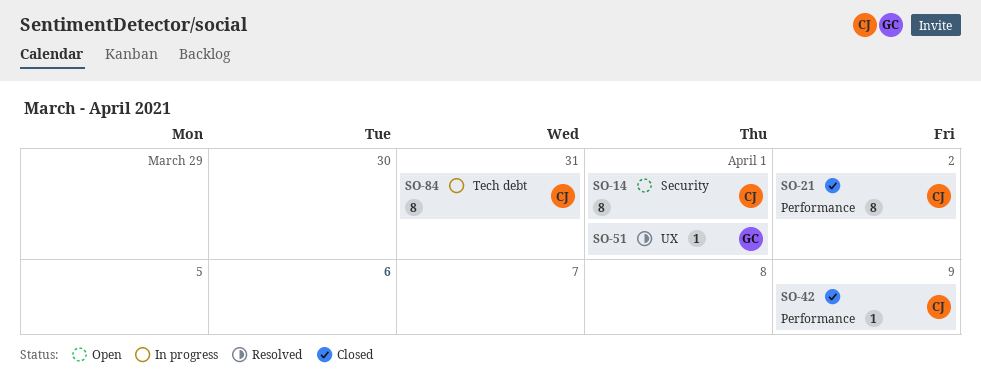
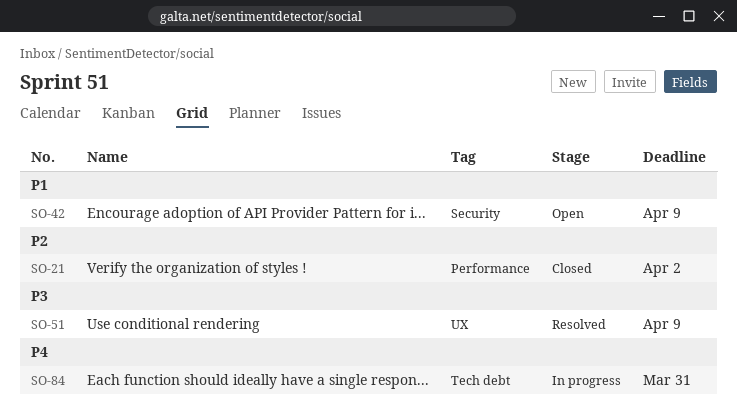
SO-14: present -> none
SO-42, status: Closed -> Open
SO-42, label: Performance -> Security
SO-51, due: Apr 1 -> Apr 9

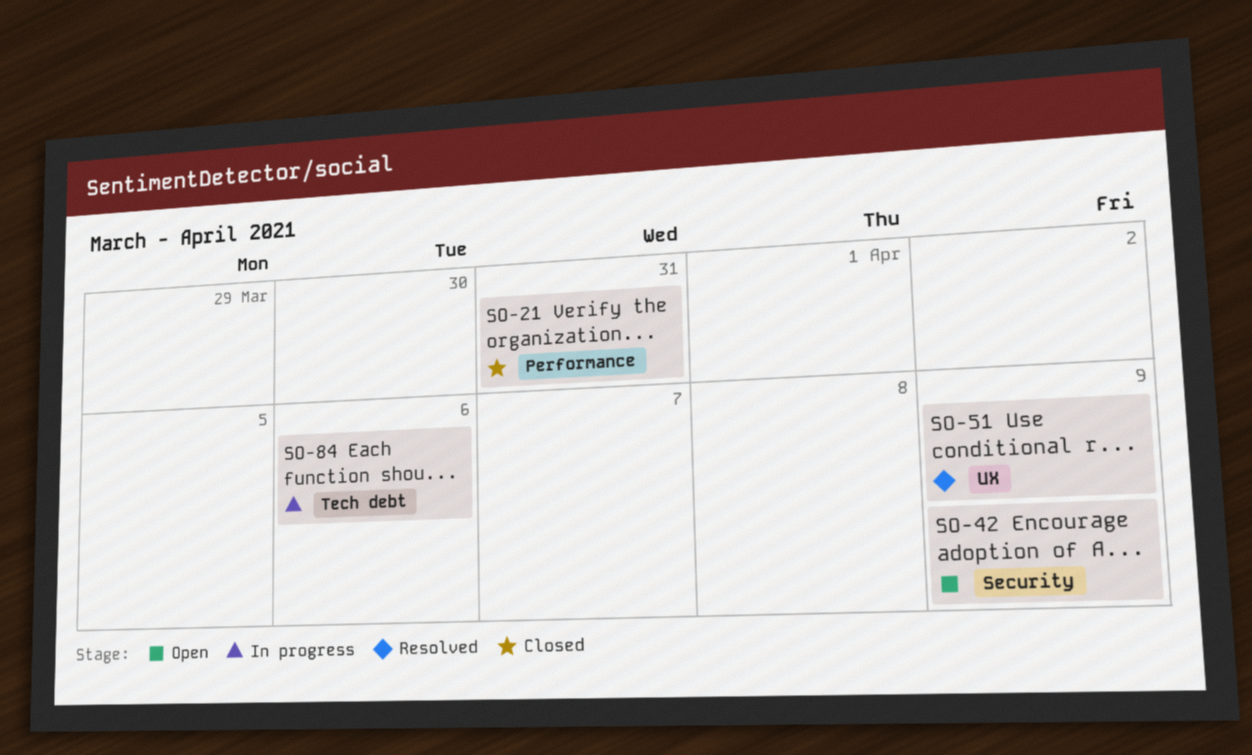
SO-21, due: Apr 2 -> Mar 31
SO-84, due: Mar 31 -> Apr 6

